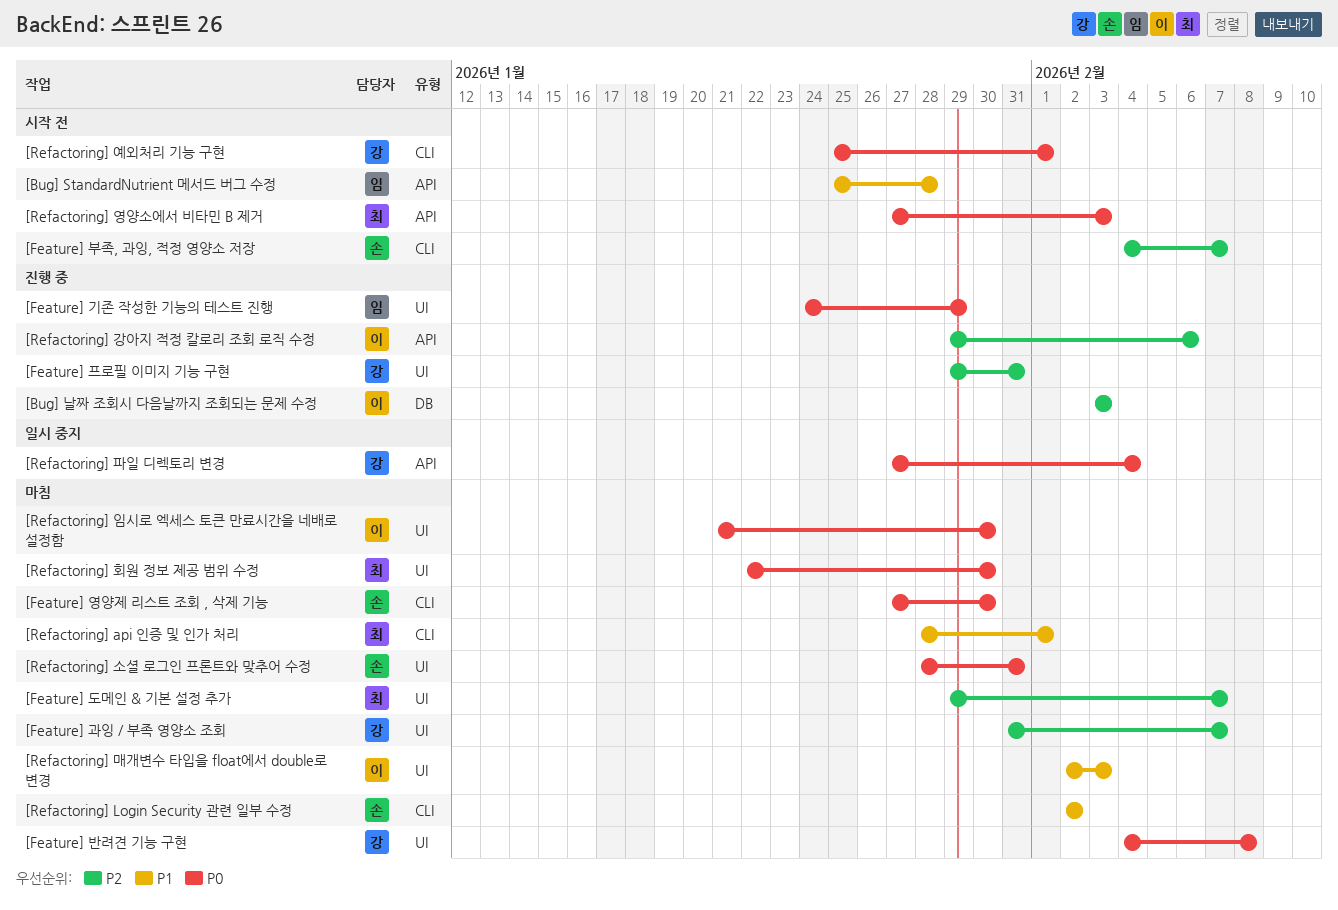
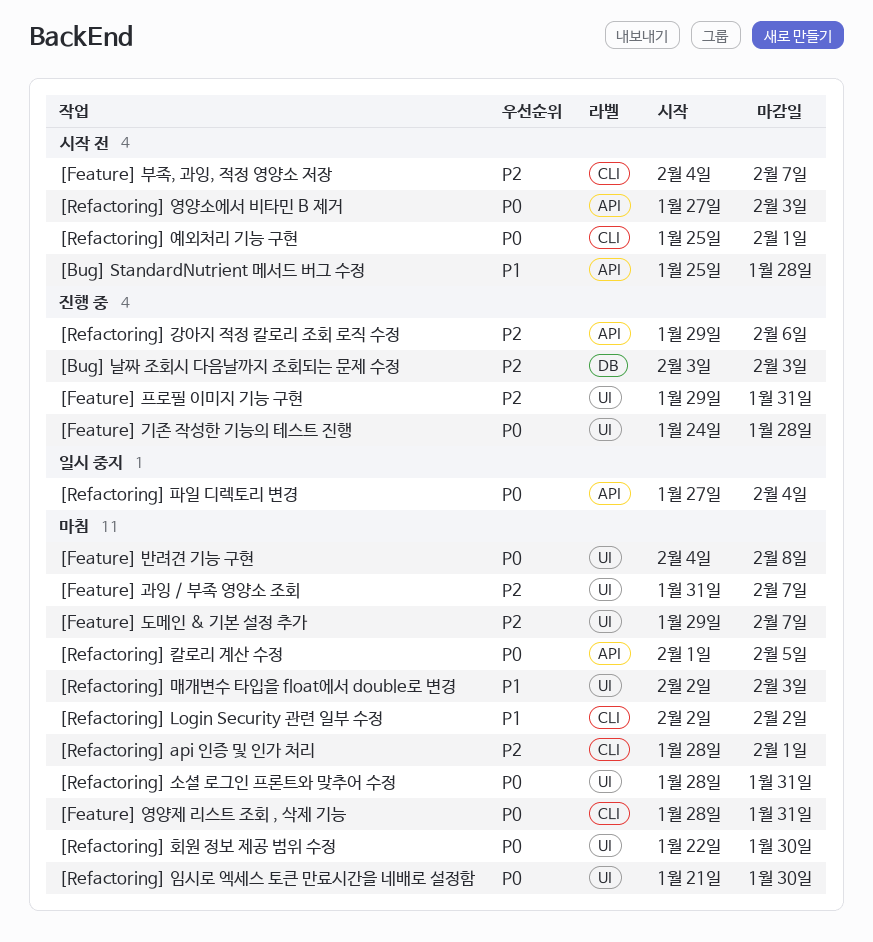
[Feature] 기존 작성한 기능의 테스트 진행, due: Jan 29 -> Jan 28
[Feature] 영양제 리스트 조회 , 삭제 기능, start: Jan 27 -> Jan 28
[Feature] 영양제 리스트 조회 , 삭제 기능, due: Jan 30 -> Jan 31
[Refactoring] api 인증 및 인가 처리, priority: P1 -> P2
[Refactoring] 칼로리 계산 수정: none -> present

